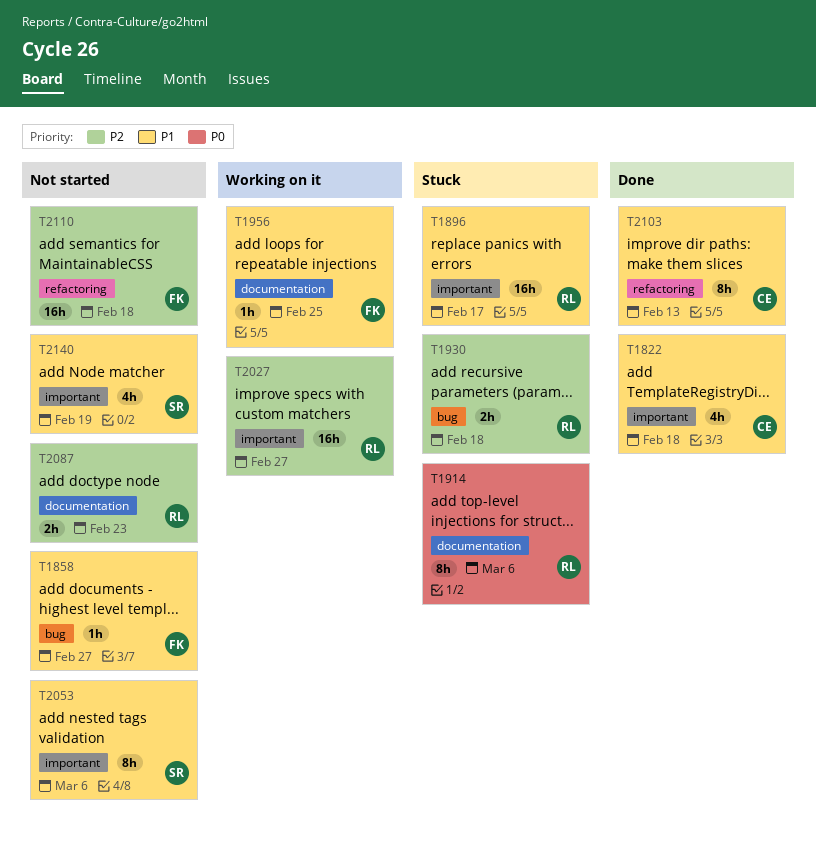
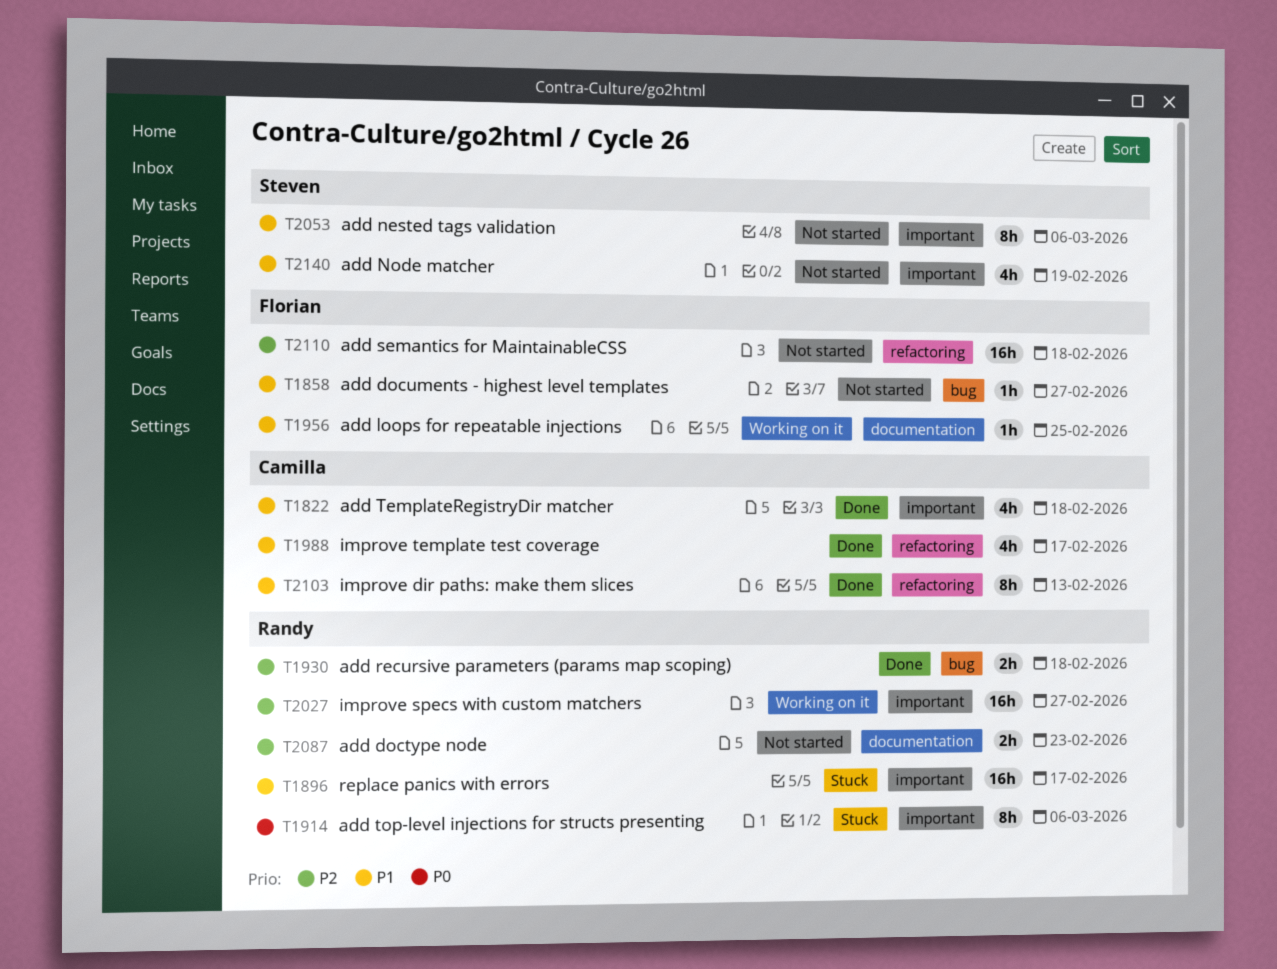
T1914, label: documentation -> important
T1930, status: Stuck -> Done
T1988: none -> present

